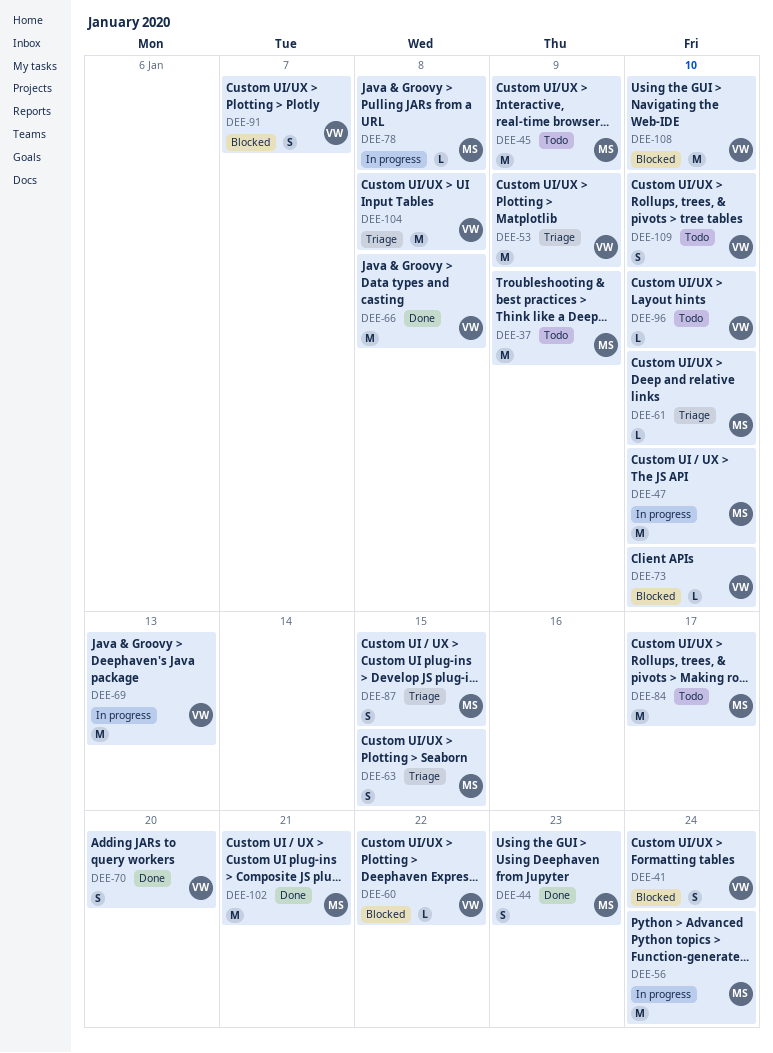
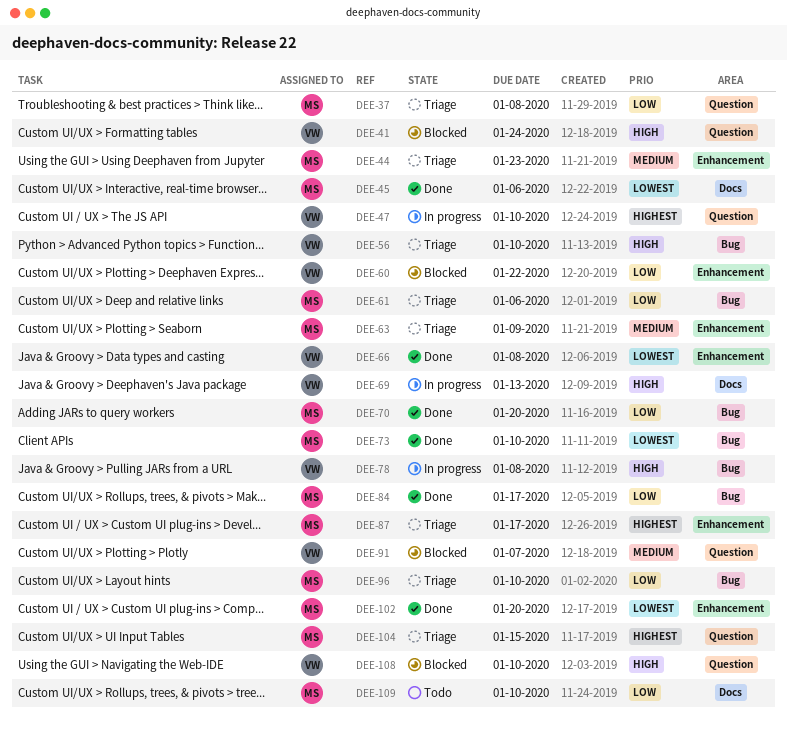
DEE-37, status: Todo -> Triage
DEE-37, due: Jan 9 -> Jan 8
DEE-44, status: Done -> Triage
DEE-45, status: Todo -> Done
DEE-45, due: Jan 9 -> Jan 6
DEE-47, owner: MS -> VW
DEE-53: present -> none
DEE-56, status: In progress -> Triage
DEE-56, owner: MS -> VW
DEE-56, due: Jan 24 -> Jan 10
DEE-61, due: Jan 10 -> Jan 6
DEE-63, due: Jan 15 -> Jan 9
DEE-70, owner: VW -> MS
DEE-73, status: Blocked -> Done
DEE-73, owner: VW -> MS
DEE-78, owner: MS -> VW
DEE-84, status: Todo -> Done
DEE-87, due: Jan 15 -> Jan 17
DEE-96, status: Todo -> Triage
DEE-96, owner: VW -> MS
DEE-102, due: Jan 21 -> Jan 20
DEE-104, owner: VW -> MS
DEE-104, due: Jan 8 -> Jan 15
DEE-109, owner: VW -> MS

